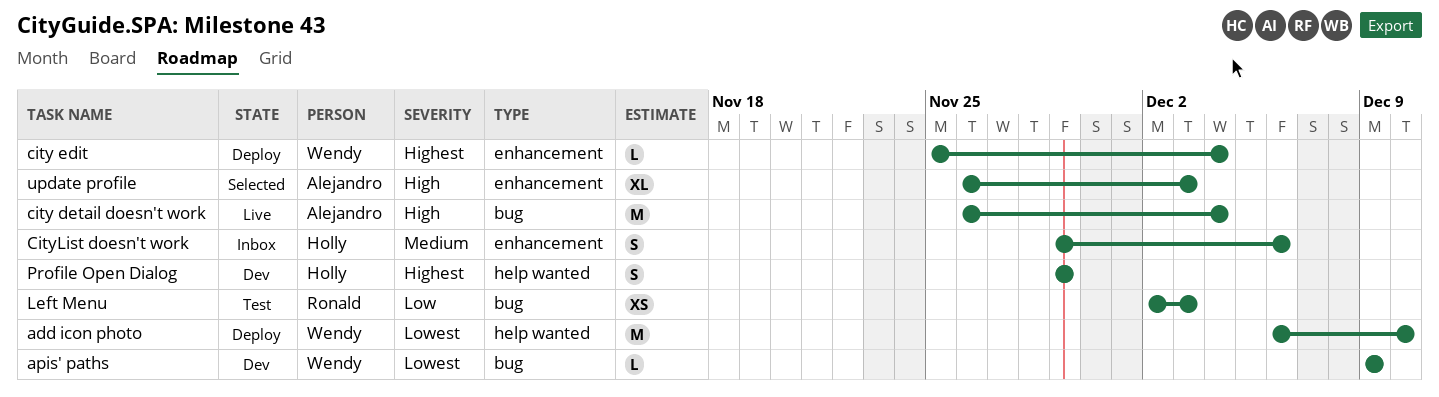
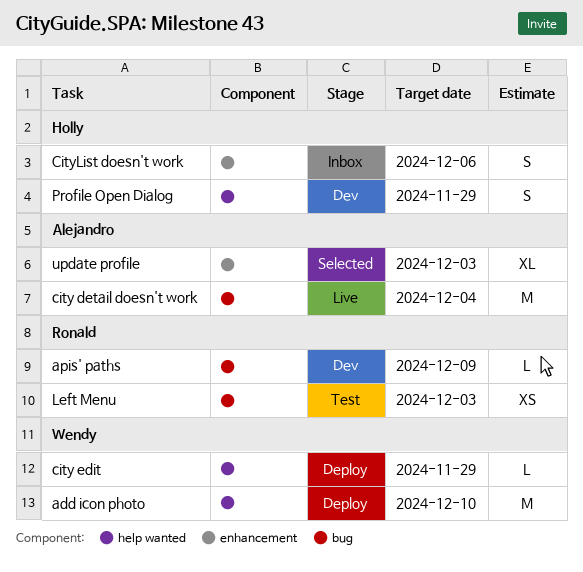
apis' paths, owner: Wendy -> Ronald
city edit, label: enhancement -> help wanted
city edit, due: Dec 4 -> Nov 29

